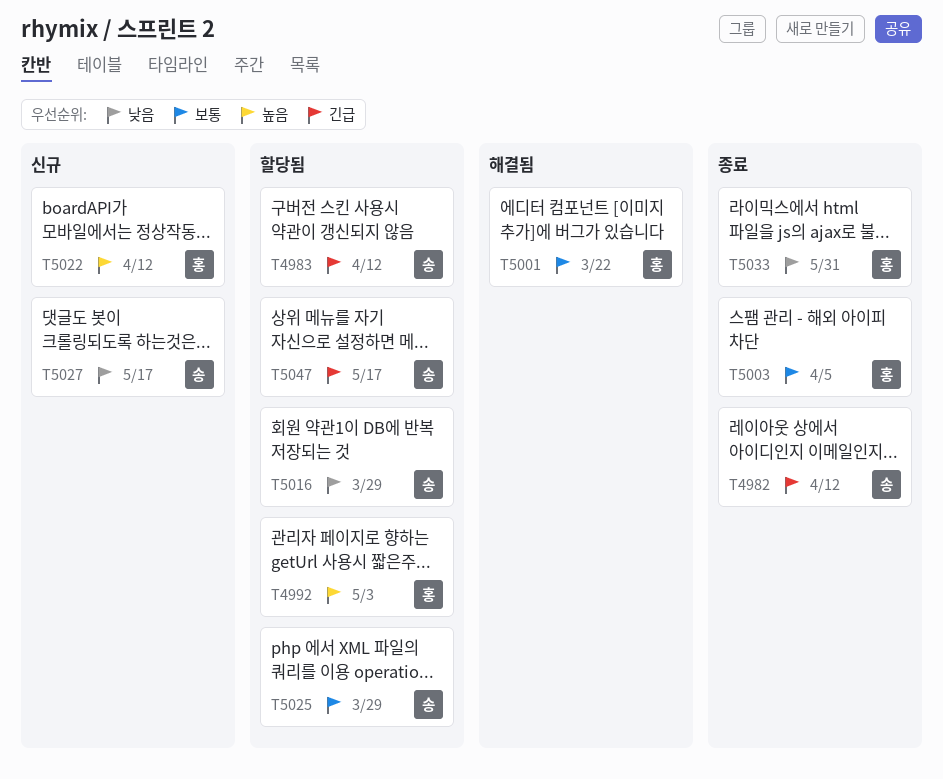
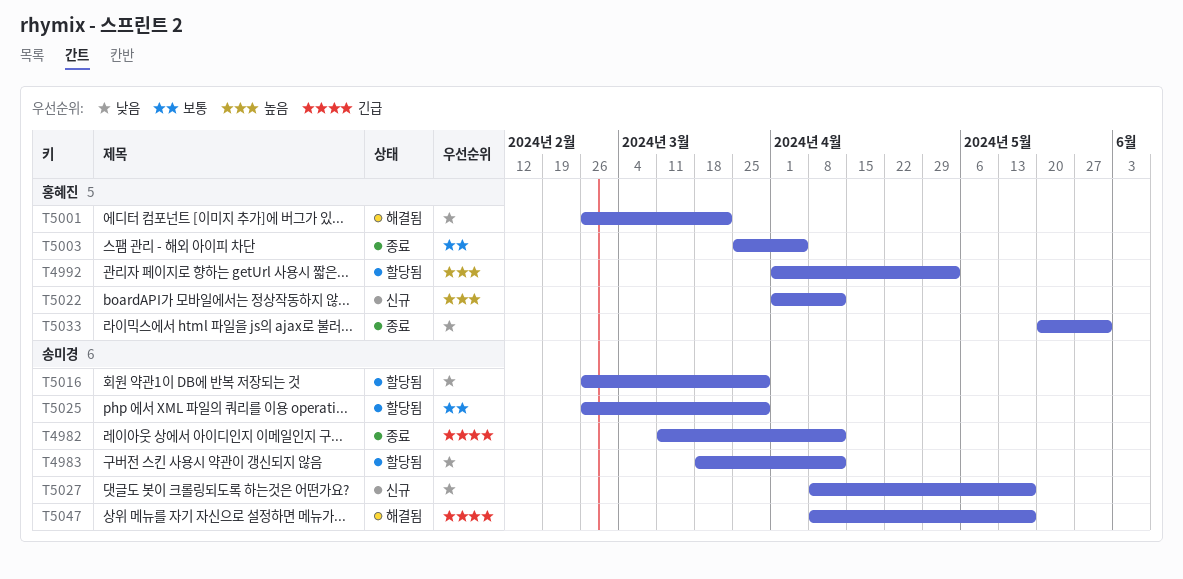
T4983, priority: 긴급 -> 낮음
T5001, priority: 보통 -> 낮음
T5047, status: 할당됨 -> 해결됨

